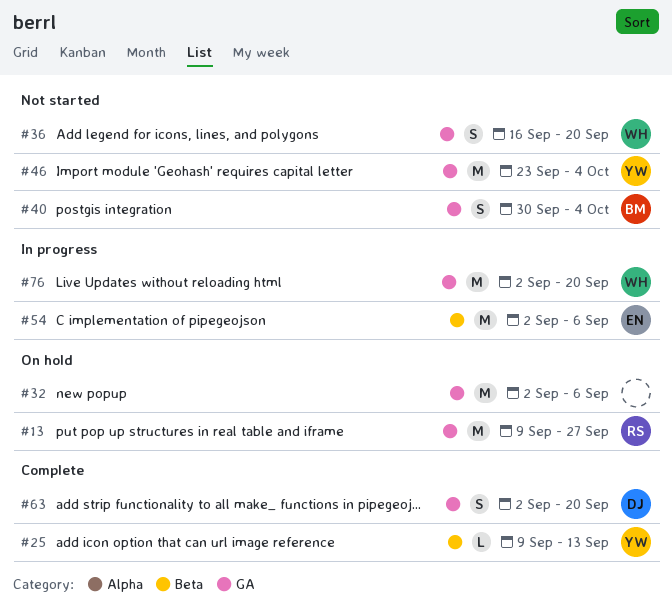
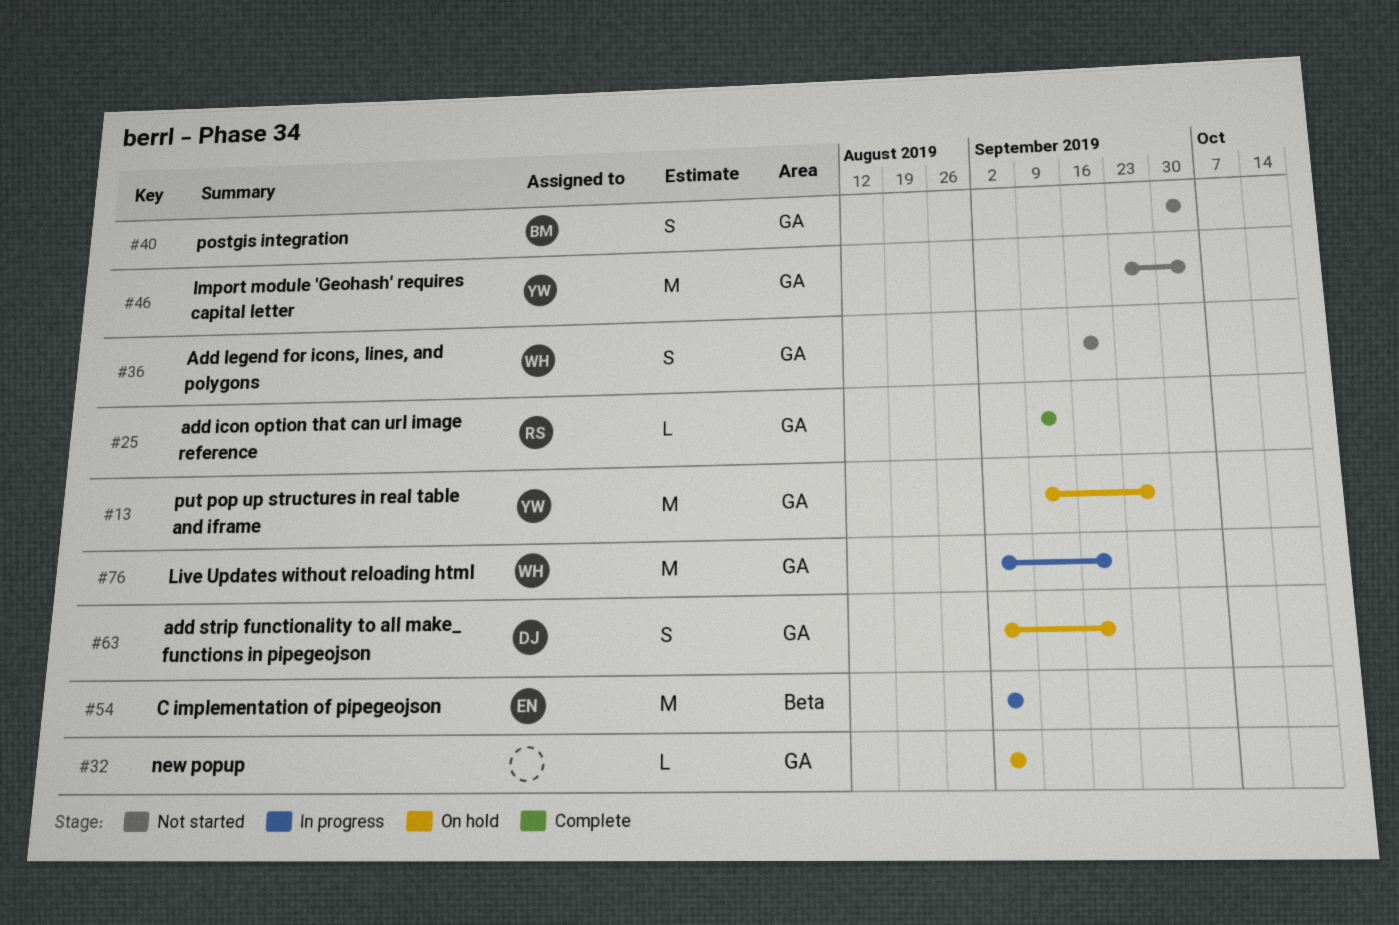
#13, owner: RS -> YW
#25, owner: YW -> RS
#25, label: Beta -> GA
#32, estimate: M -> L
#63, status: Complete -> On hold

